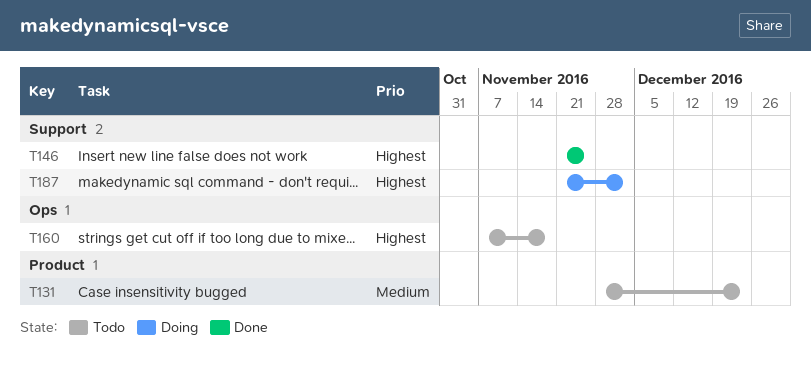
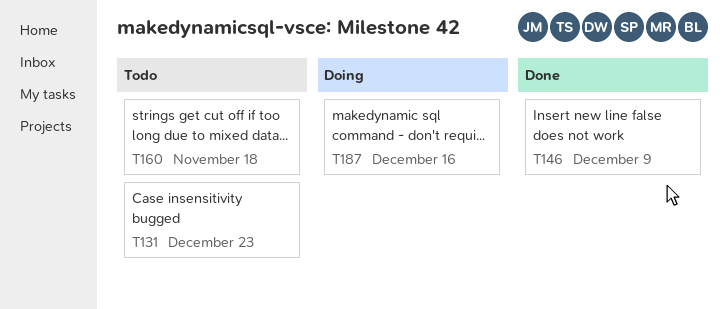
T146, due: Nov 25 -> Dec 9
T187, due: Dec 2 -> Dec 16

